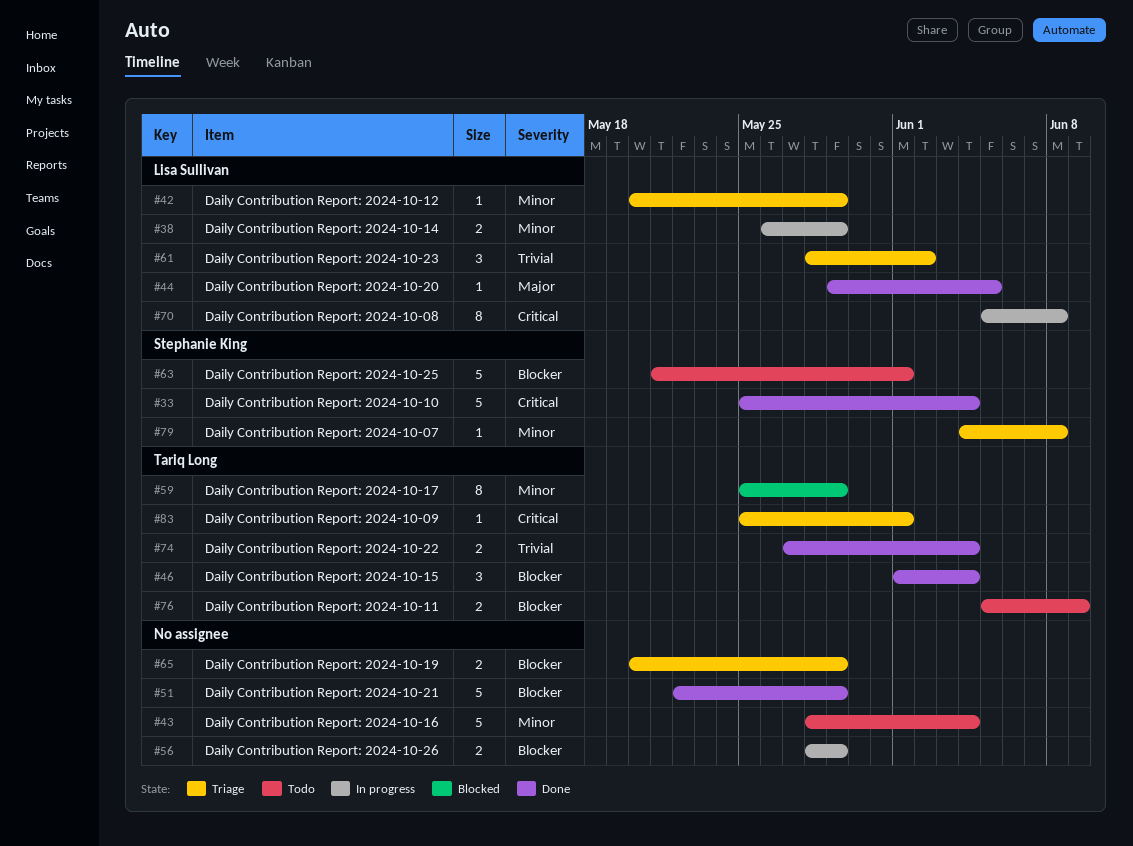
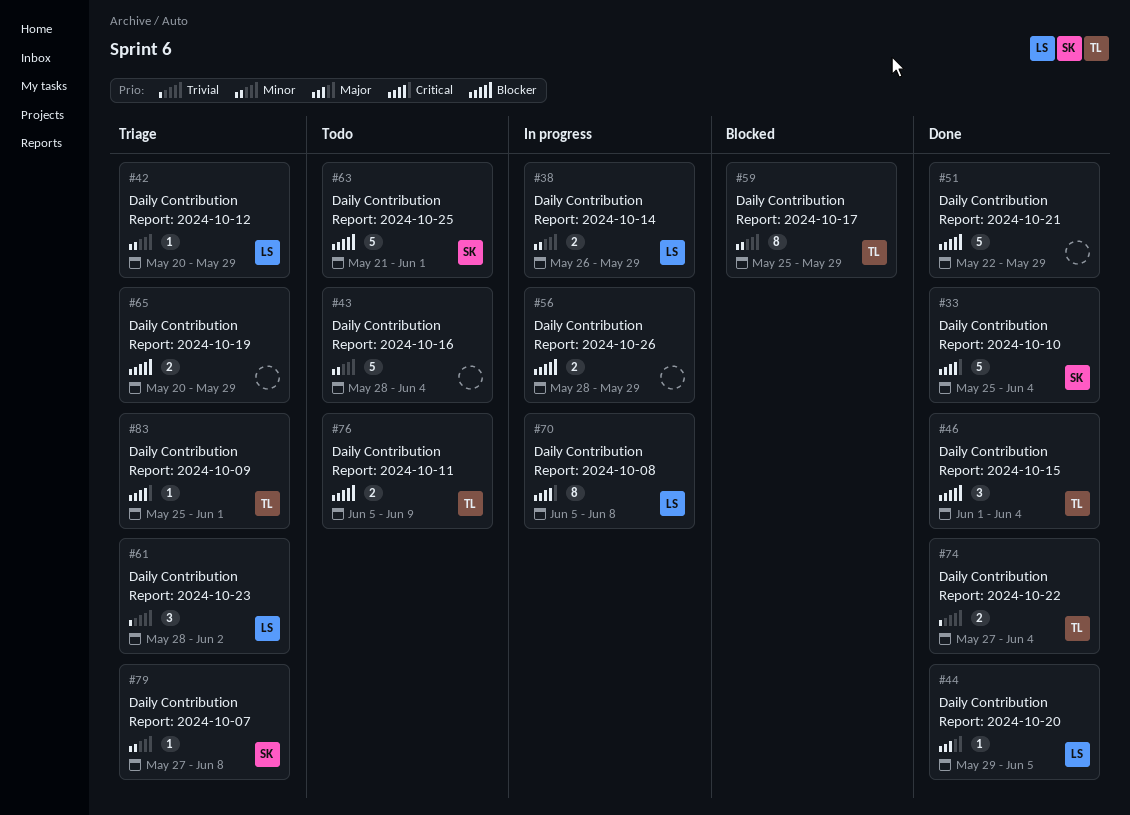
#79, start: Jun 4 -> May 27

